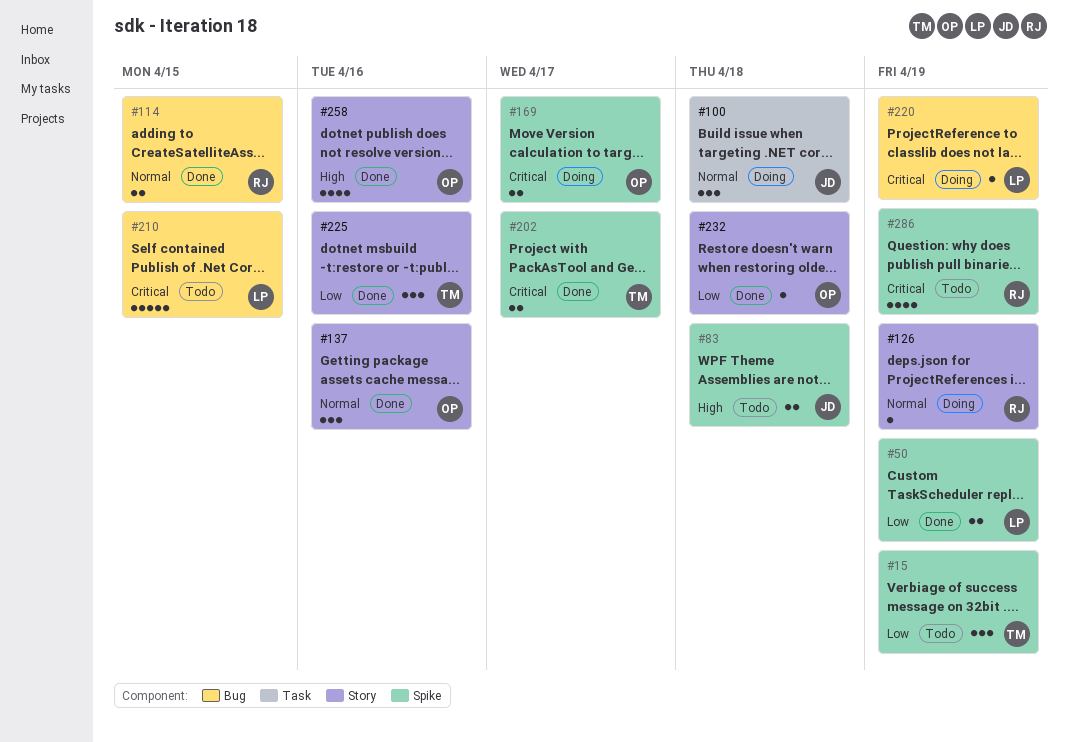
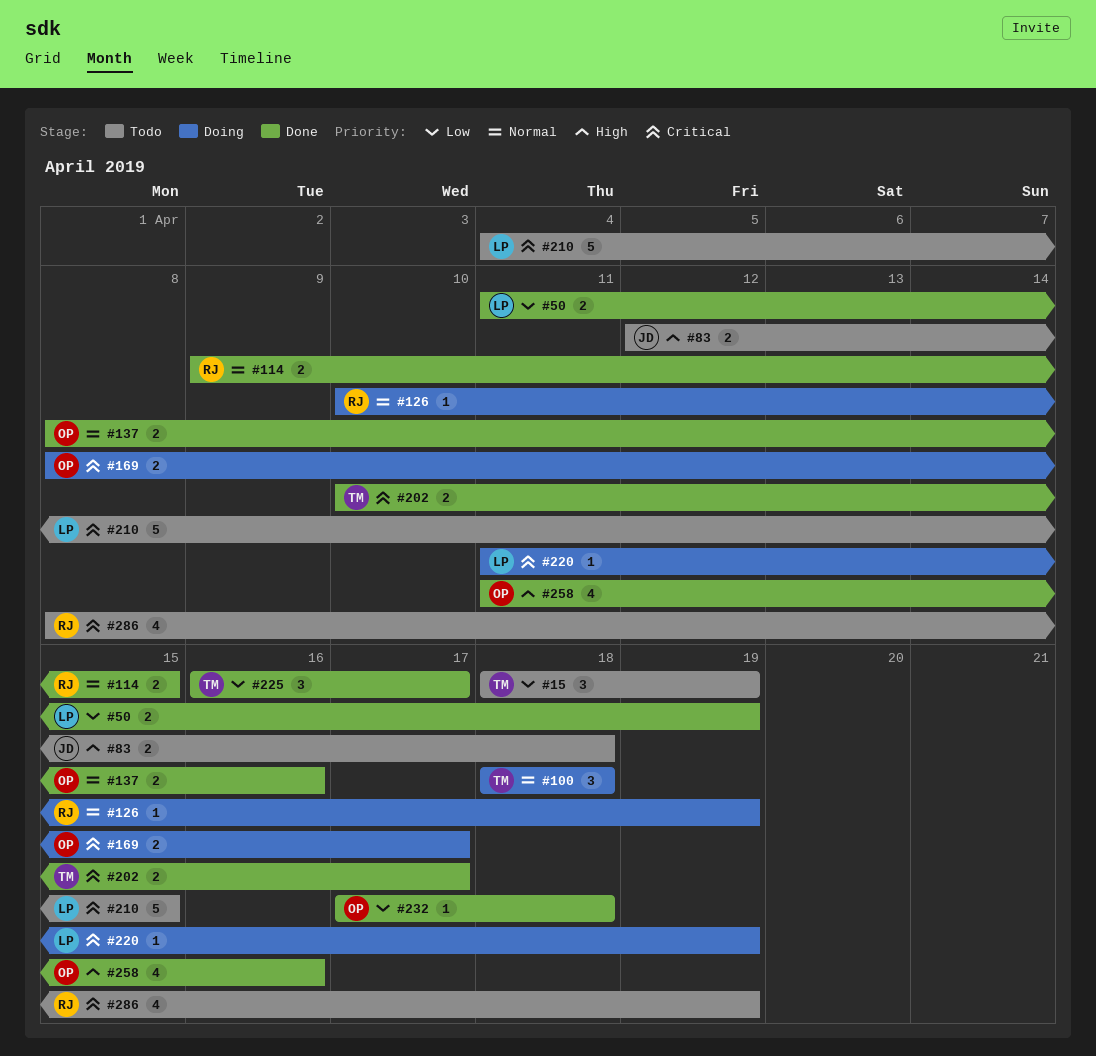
#100, owner: JD -> TM
#137, estimate: 3 -> 2
#225, due: Apr 16 -> Apr 17

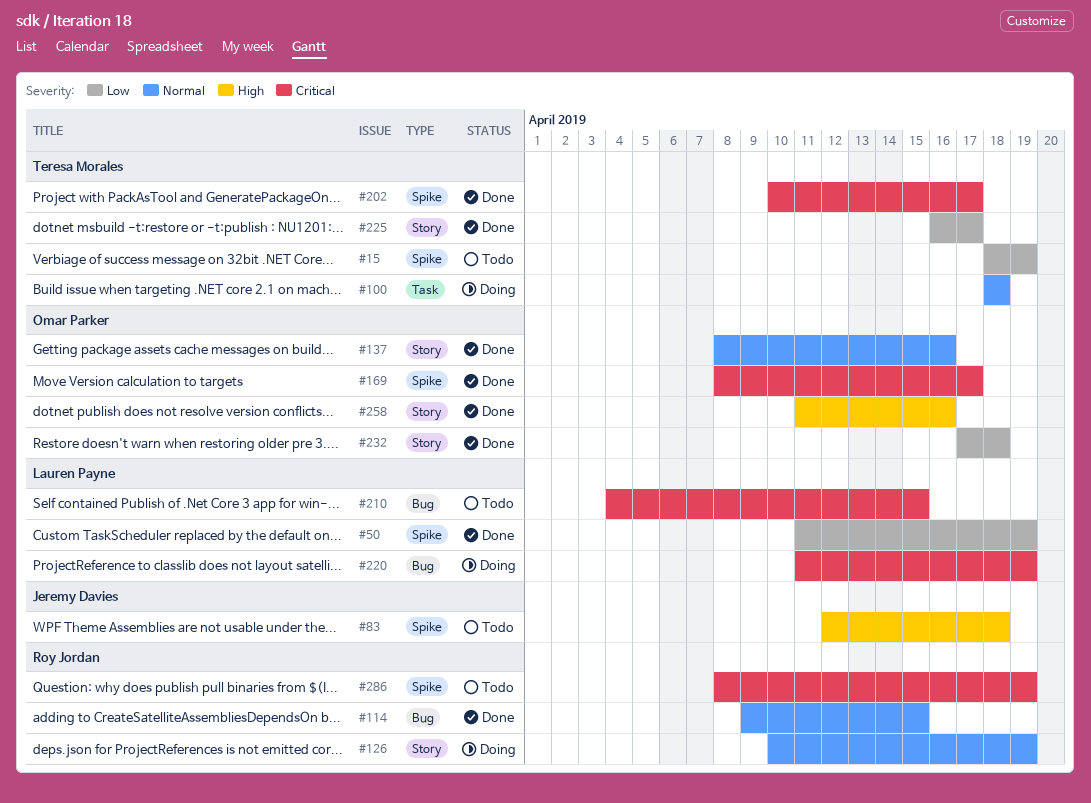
#169, status: Doing -> Done

